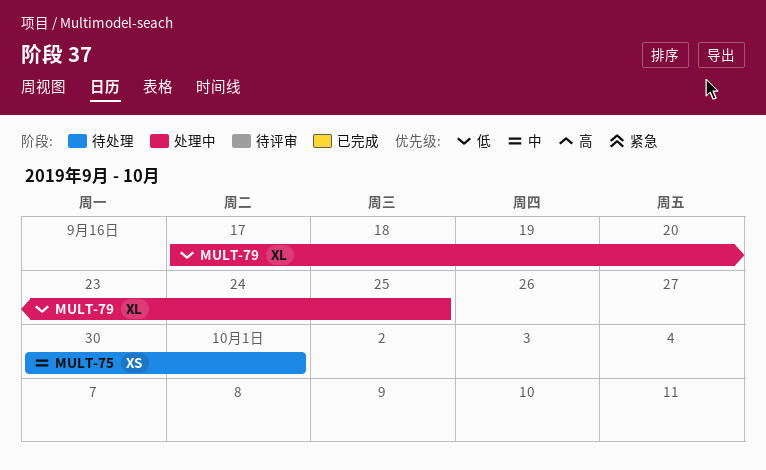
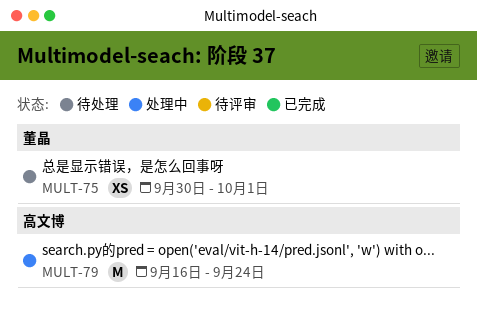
MULT-79, estimate: XL -> M
MULT-79, start: Sep 17 -> Sep 16
MULT-79, due: Sep 25 -> Sep 24

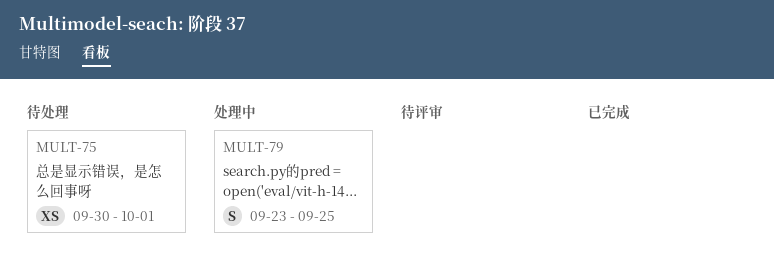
MULT-79, estimate: M -> S
MULT-79, start: Sep 16 -> Sep 23
MULT-79, due: Sep 24 -> Sep 25

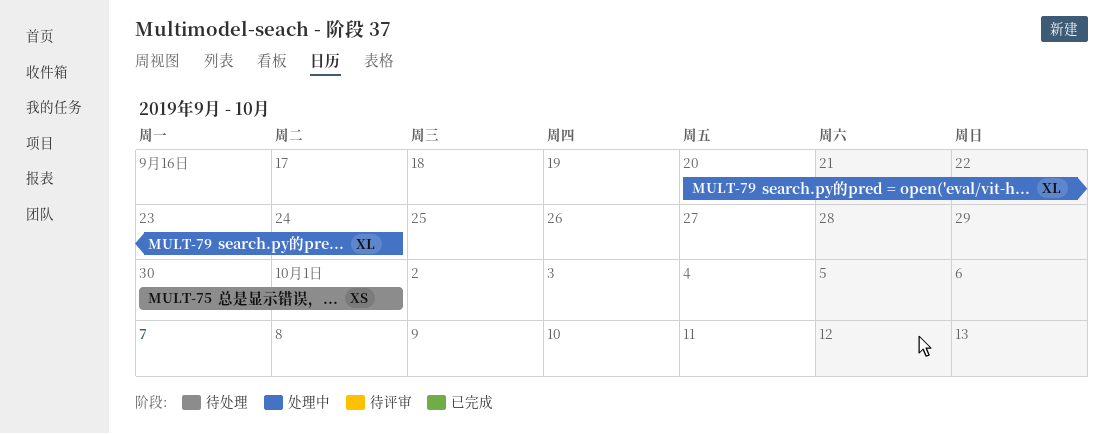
MULT-79, estimate: S -> XL
MULT-79, start: Sep 23 -> Sep 20
MULT-79, due: Sep 25 -> Sep 24

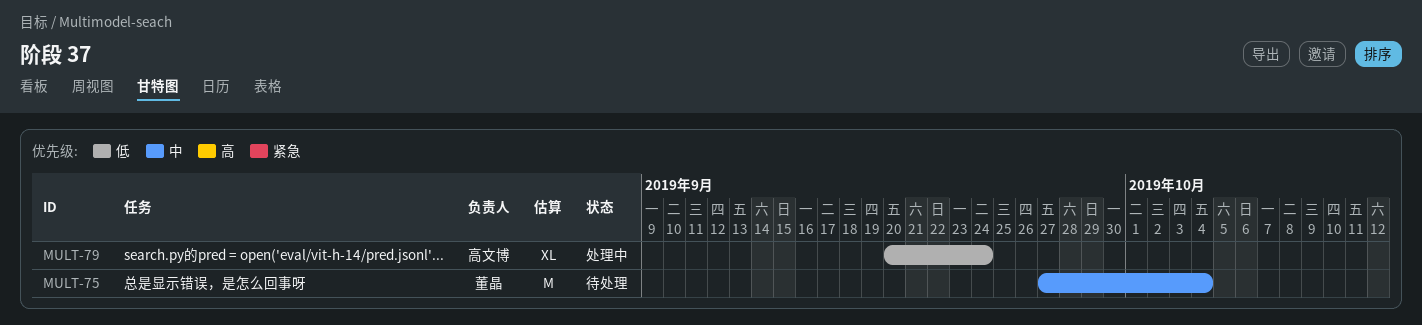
MULT-75, estimate: XS -> M
MULT-75, start: Sep 30 -> Sep 27
MULT-75, due: Oct 1 -> Oct 4

